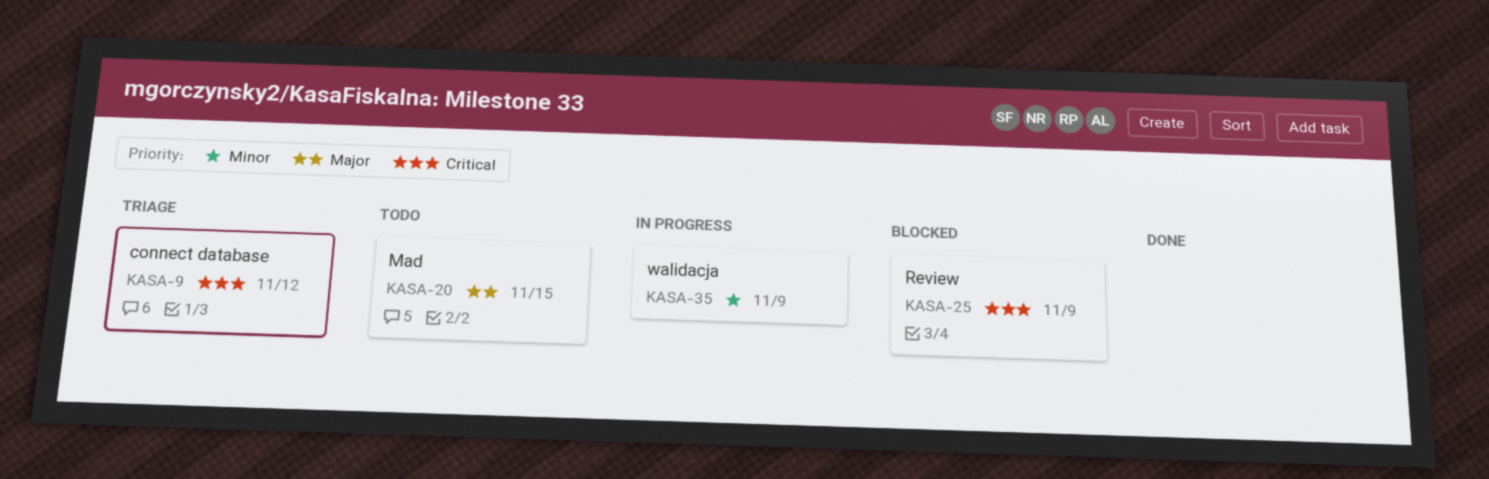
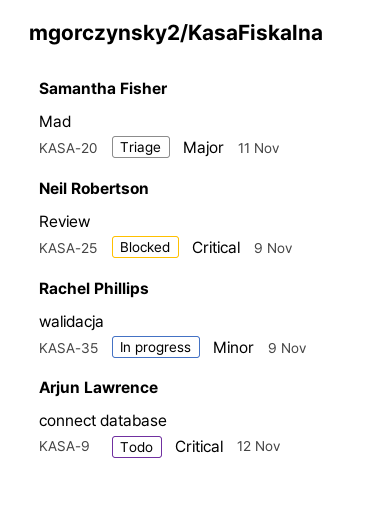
KASA-9, status: Triage -> Todo
KASA-20, status: Todo -> Triage
KASA-20, due: Nov 15 -> Nov 11

